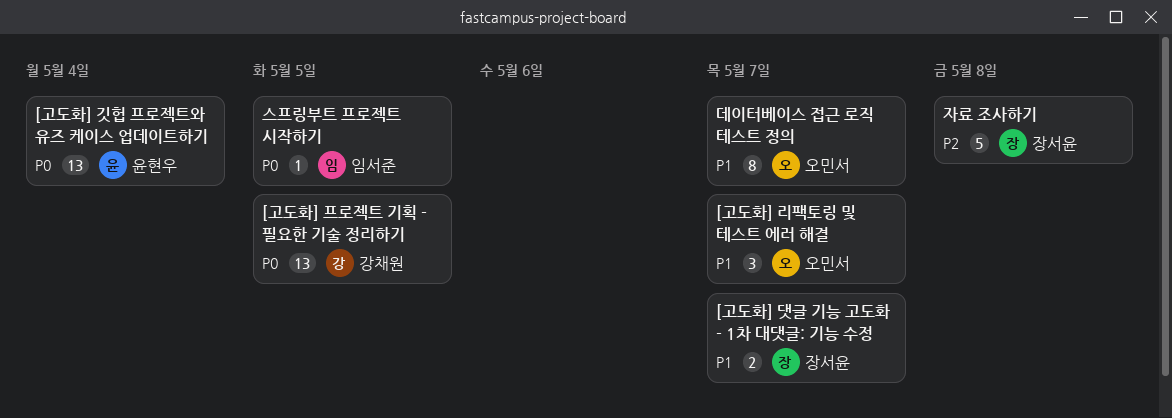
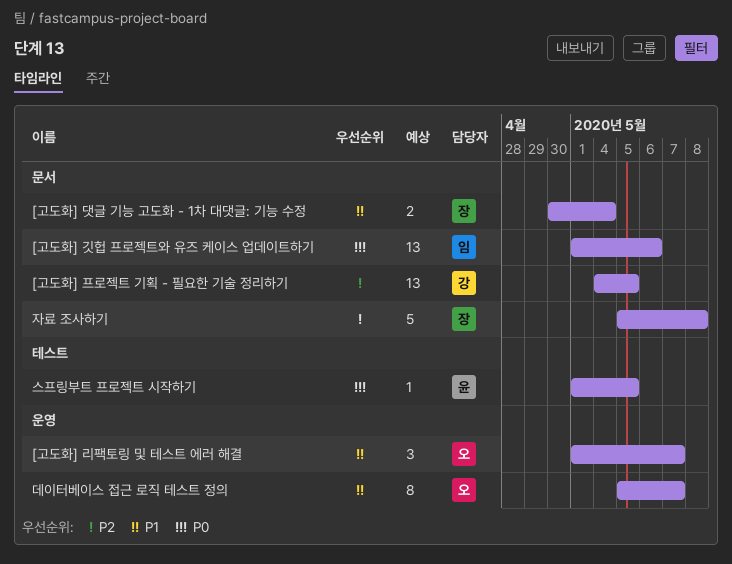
[고도화] 깃헙 프로젝트와 유즈 케이스 업데이트하기, owner: 윤현우 -> 임서준
[고도화] 깃헙 프로젝트와 유즈 케이스 업데이트하기, due: May 4 -> May 6
[고도화] 댓글 기능 고도화 - 1차 대댓글: 기능 수정, due: May 7 -> May 4
[고도화] 프로젝트 기획 - 필요한 기술 정리하기, priority: P0 -> P2
스프링부트 프로젝트 시작하기, owner: 임서준 -> 윤현우

